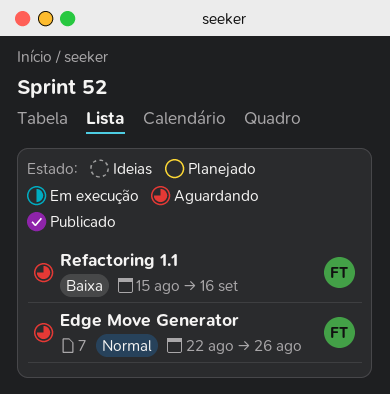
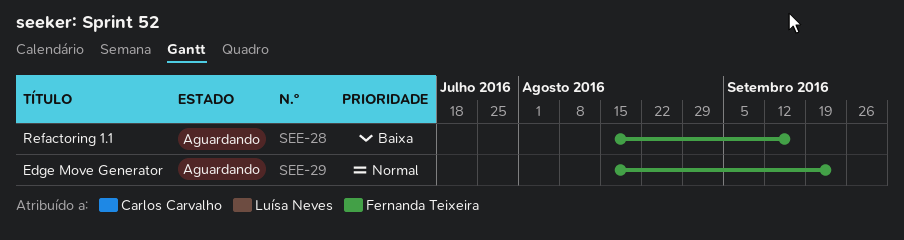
Edge Move Generator, start: Aug 22 -> Aug 15
Edge Move Generator, due: Aug 26 -> Sep 23

